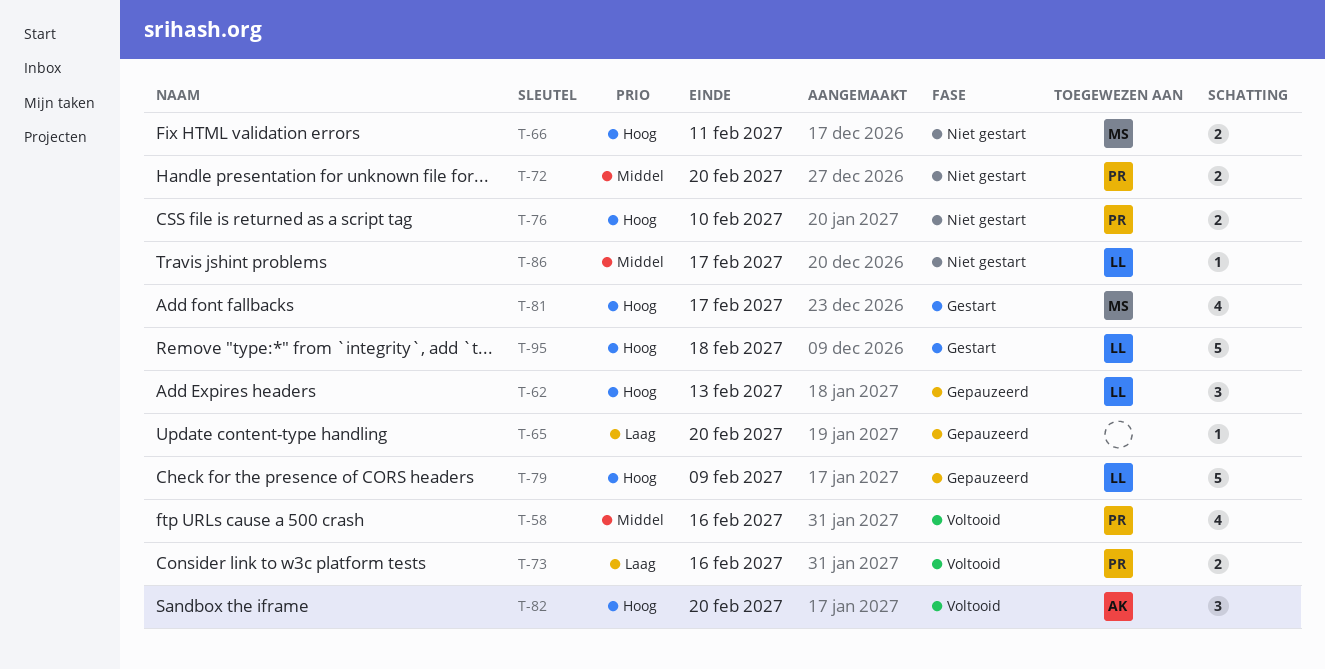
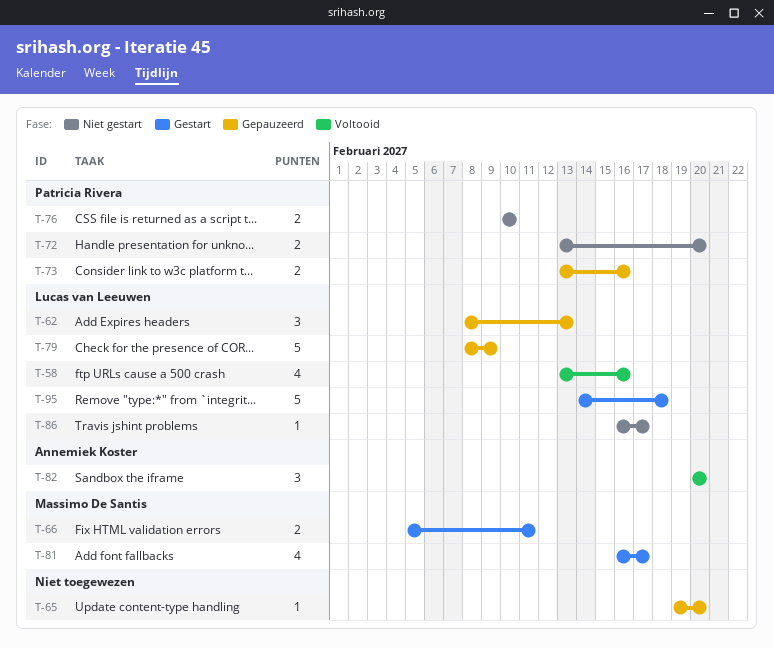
T-58, owner: Patricia Rivera -> Lucas van Leeuwen
T-66, status: Niet gestart -> Gestart
T-73, status: Voltooid -> Gepauzeerd

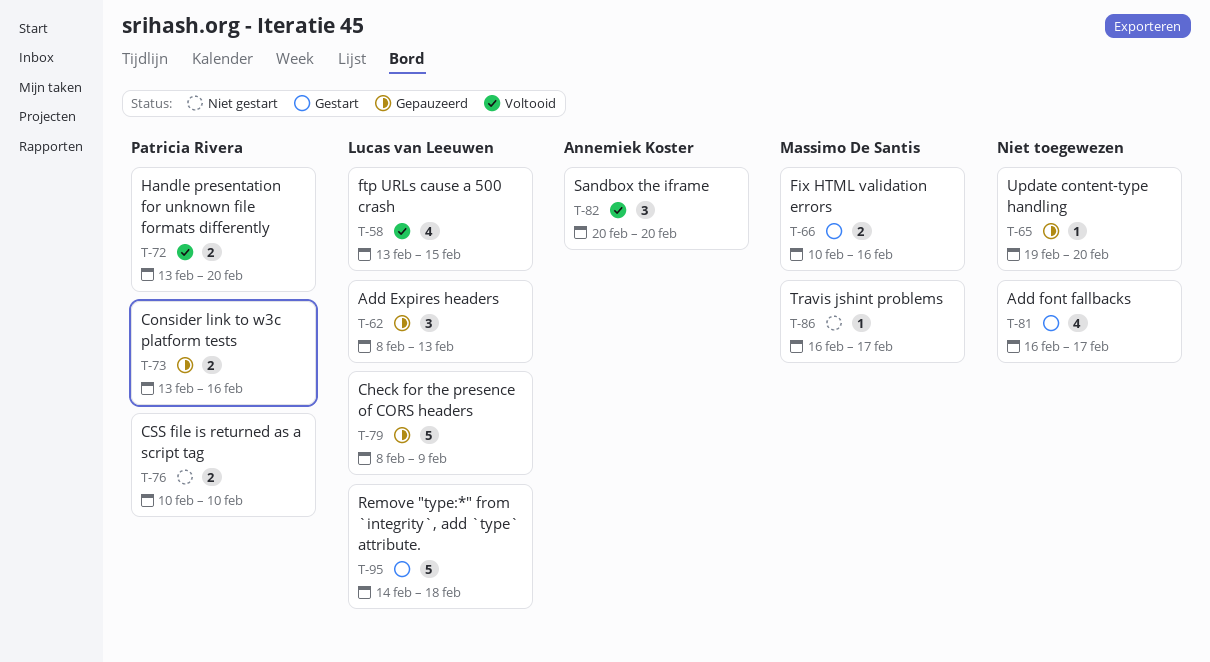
T-58, due: Feb 16 -> Feb 15
T-66, start: Feb 5 -> Feb 10
T-66, due: Feb 11 -> Feb 16
T-72, status: Niet gestart -> Voltooid
T-81, owner: Massimo De Santis -> none
T-86, owner: Lucas van Leeuwen -> Massimo De Santis

